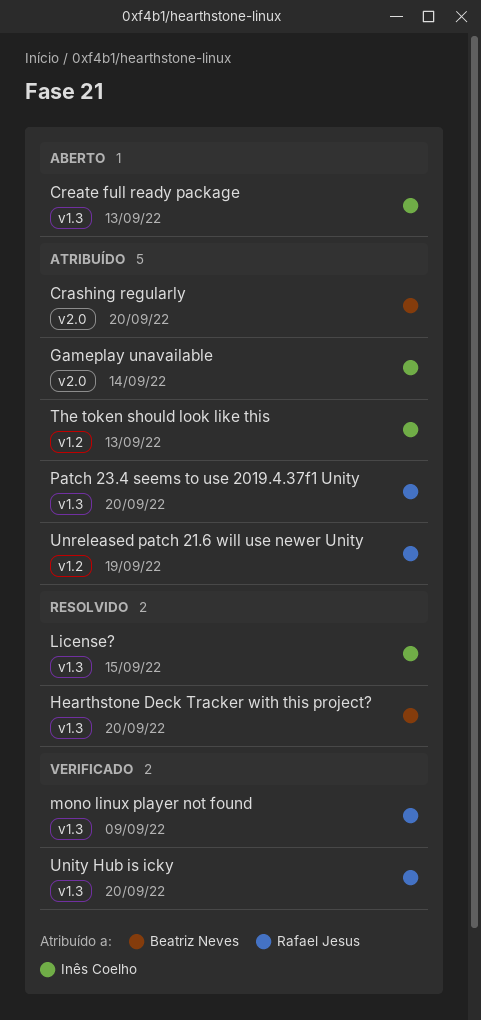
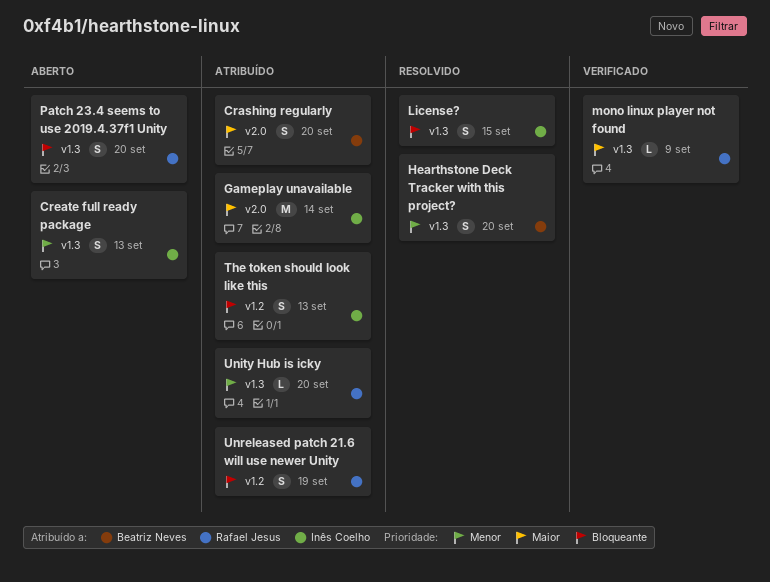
Patch 23.4 seems to use 2019.4.37f1 Unity, status: Atribuído -> Aberto
Unity Hub is icky, status: Verificado -> Atribuído

